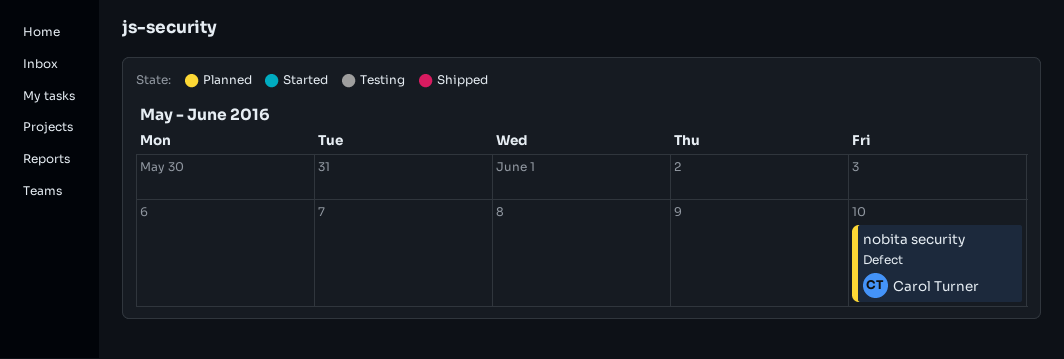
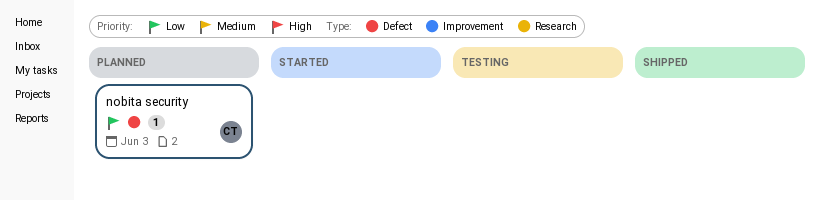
nobita security, due: Jun 10 -> Jun 3

